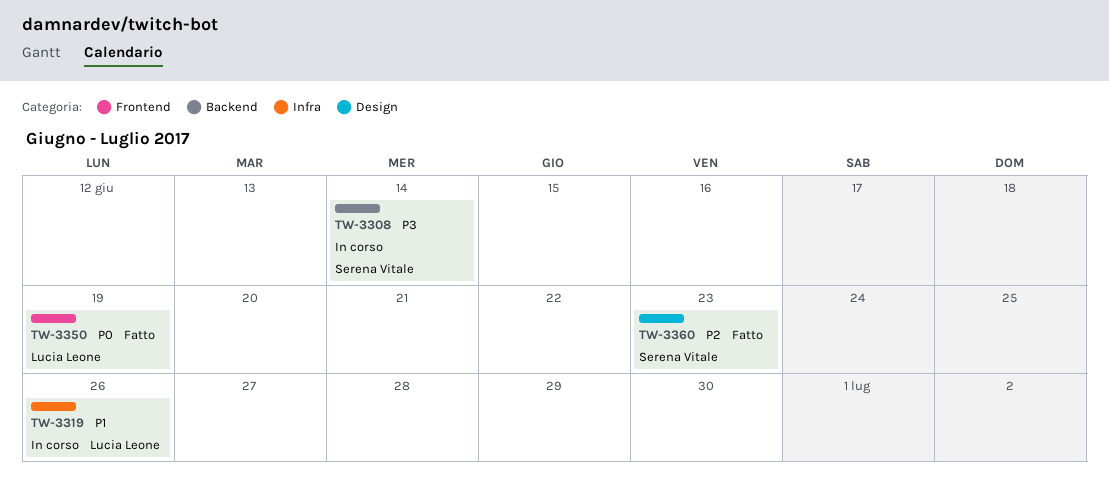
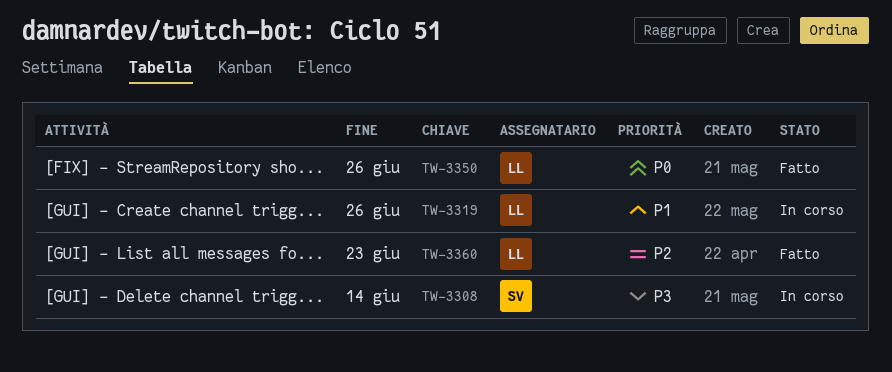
TW-3350, due: Jun 19 -> Jun 26
TW-3360, owner: Serena Vitale -> Lucia Leone

